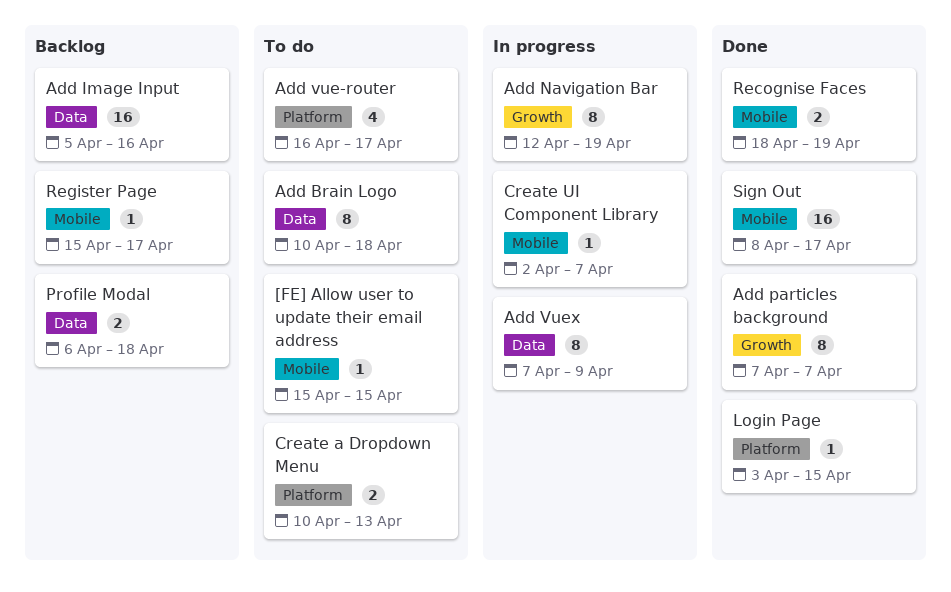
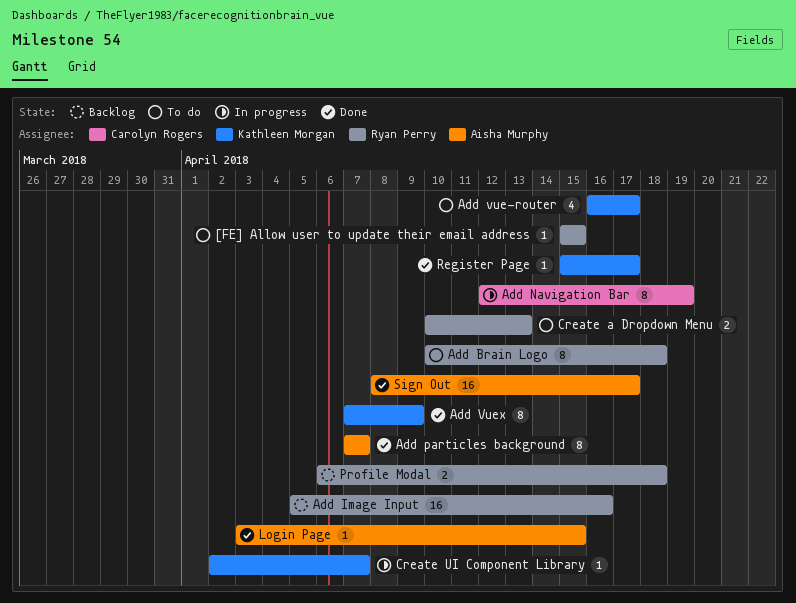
Add Vuex, status: In progress -> Done
Recognise Faces: present -> none
Register Page, status: Backlog -> Done

